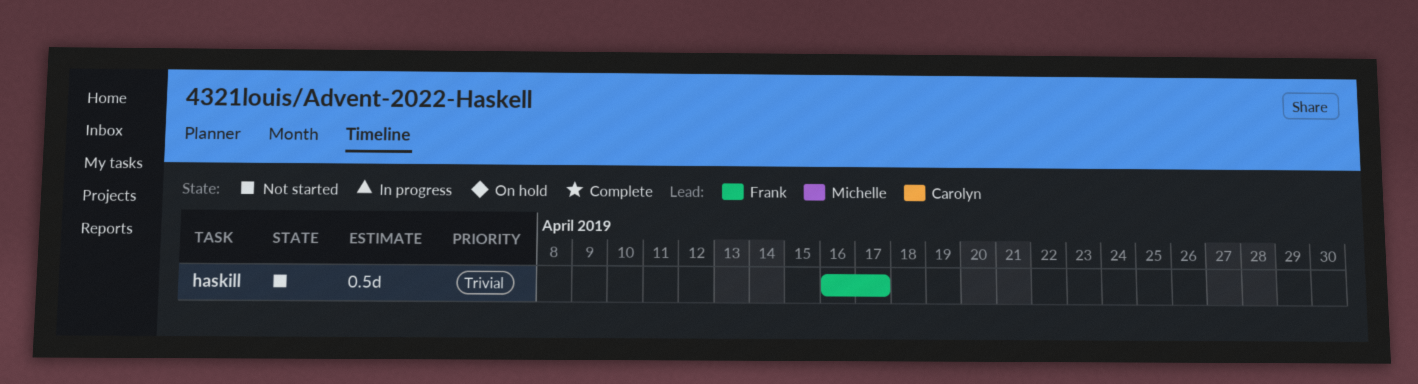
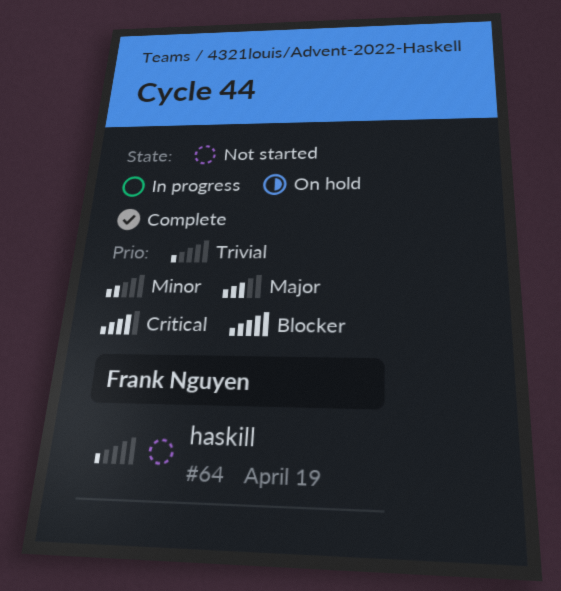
haskill, due: Apr 17 -> Apr 19

